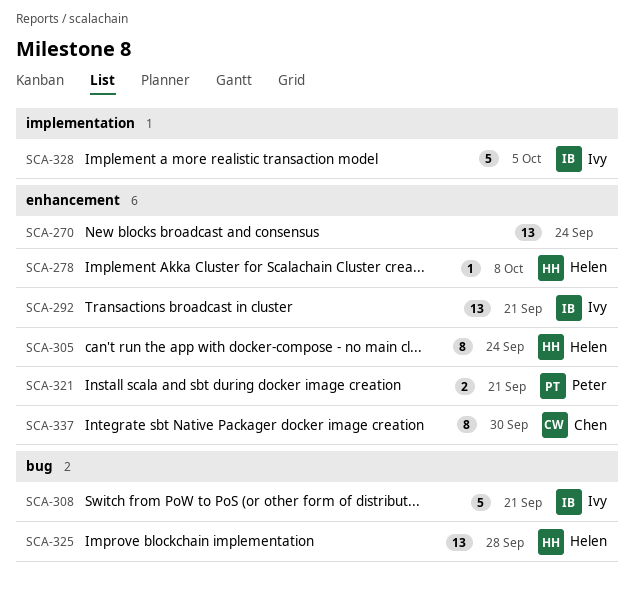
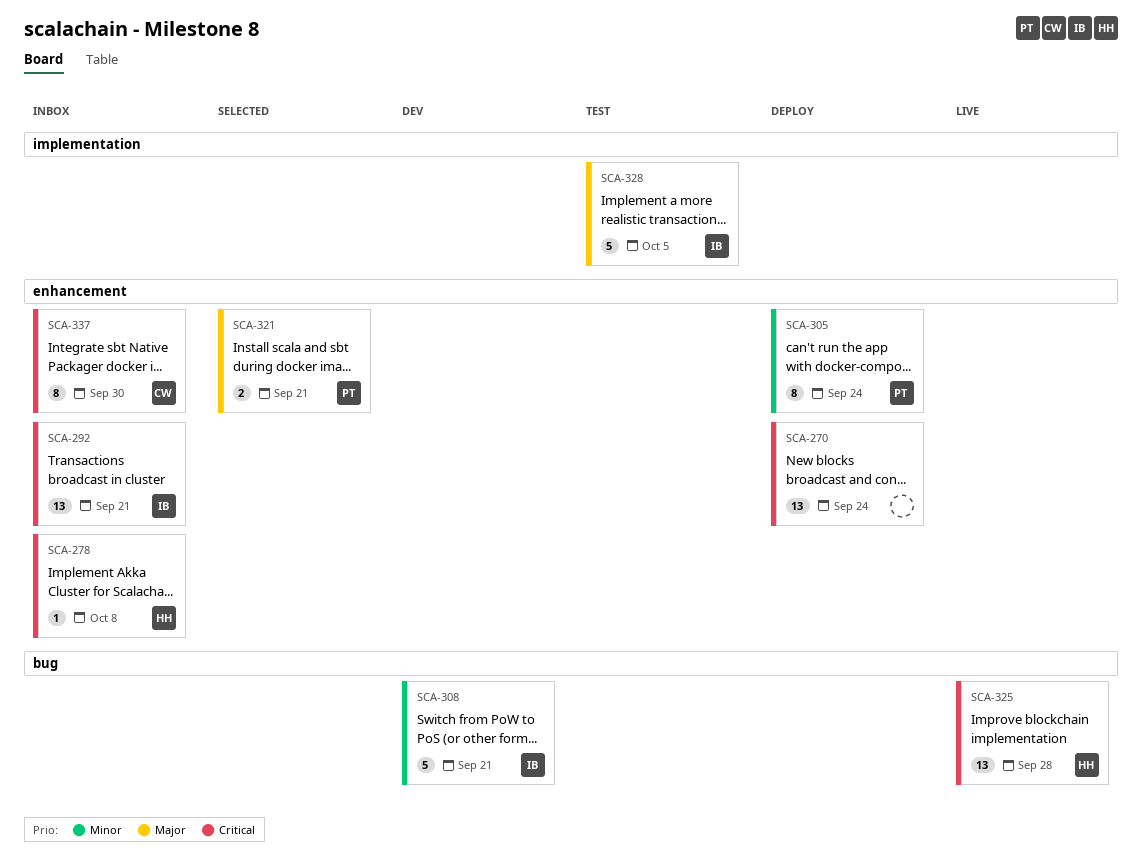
SCA-305, owner: Helen -> Peter

